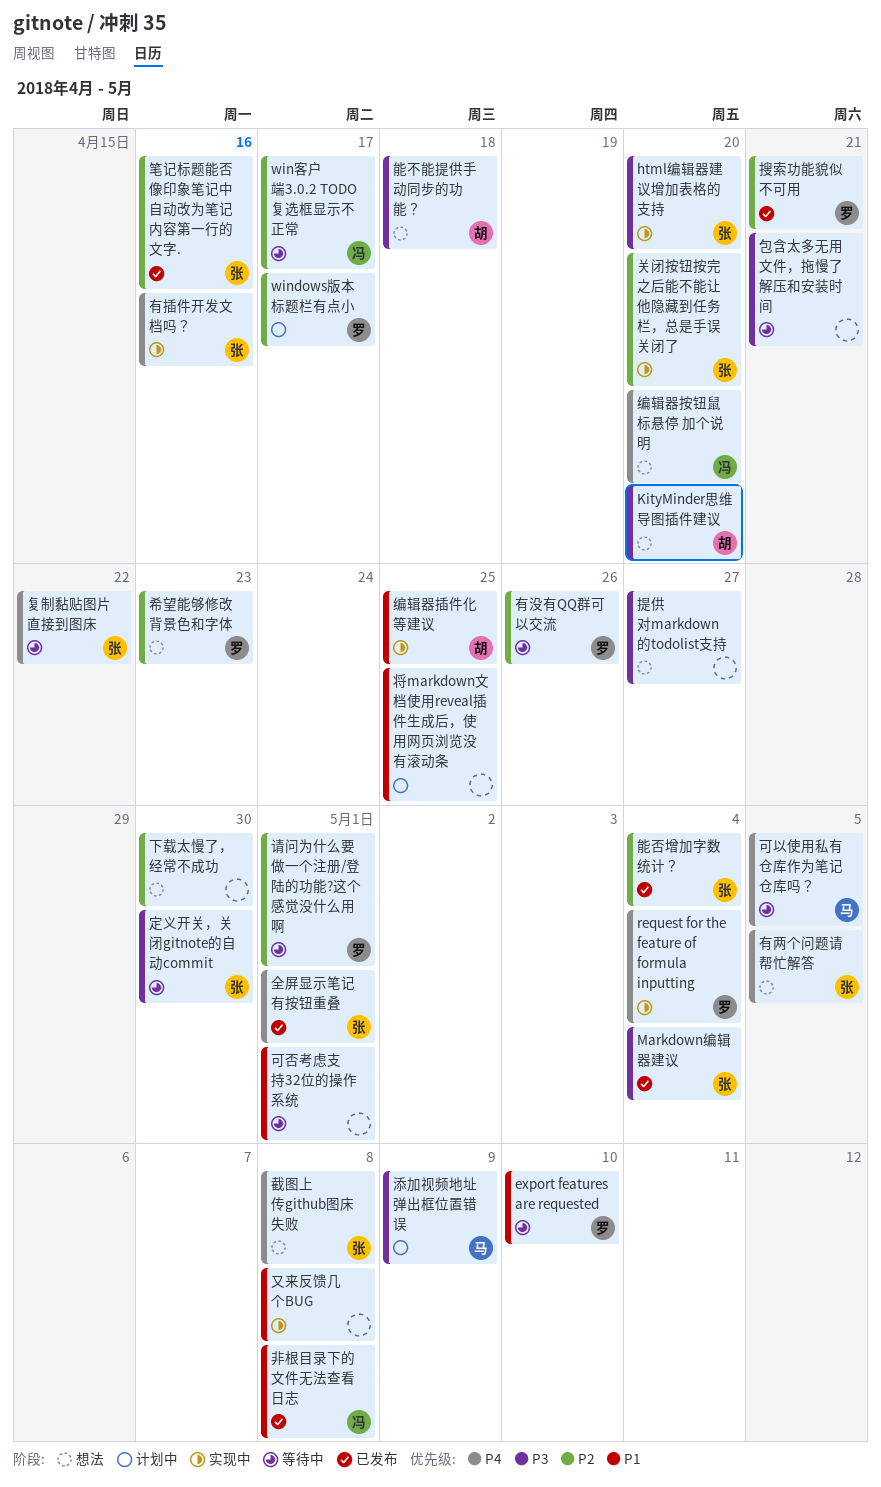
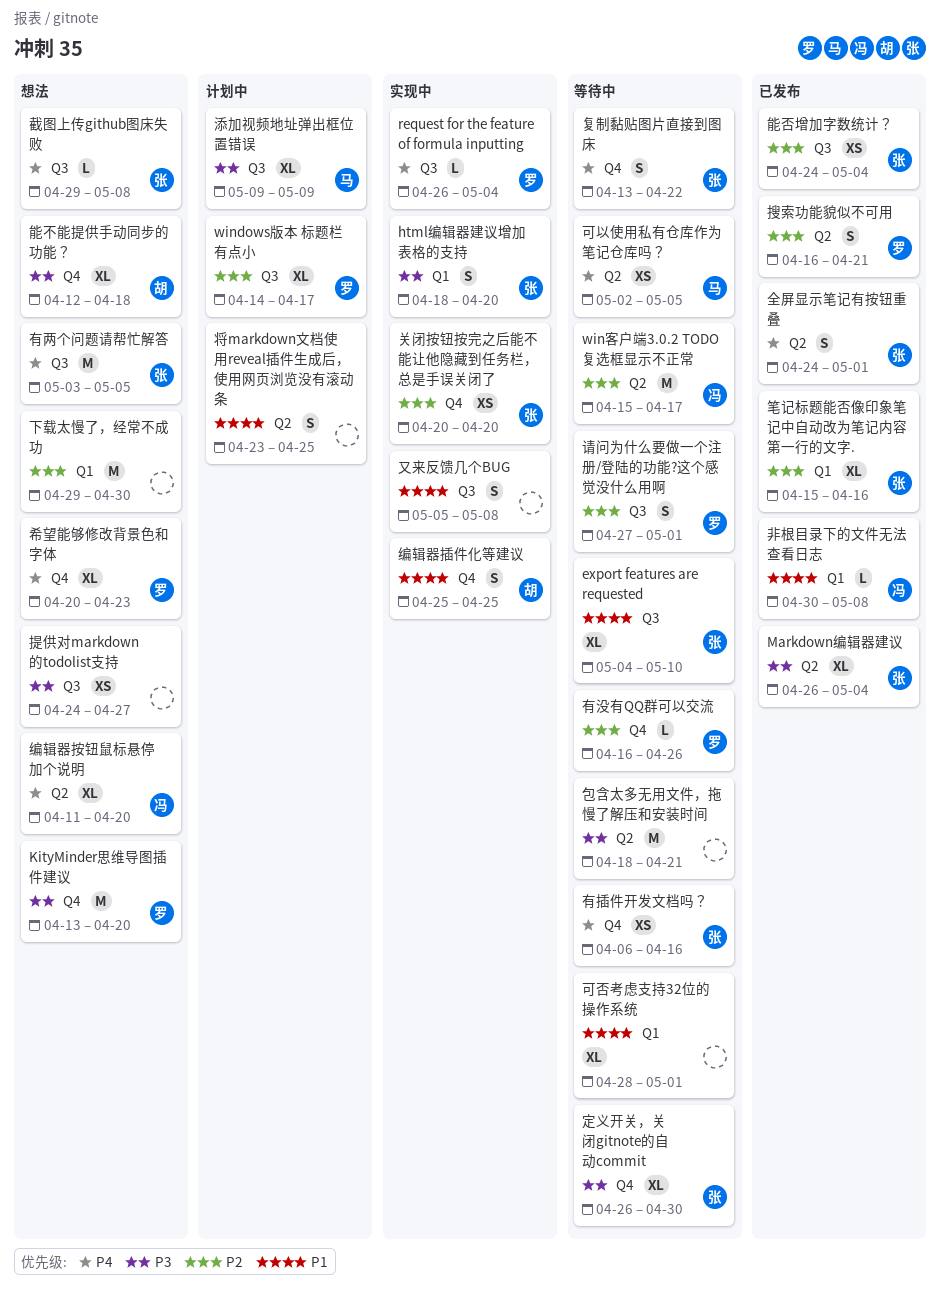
export features are requested, owner: 罗 -> 张
KityMinder思维导图插件建议, owner: 胡 -> 罗
希望能够修改背景色和字体, priority: P2 -> P4
有插件开发文档吗？, status: 实现中 -> 等待中

